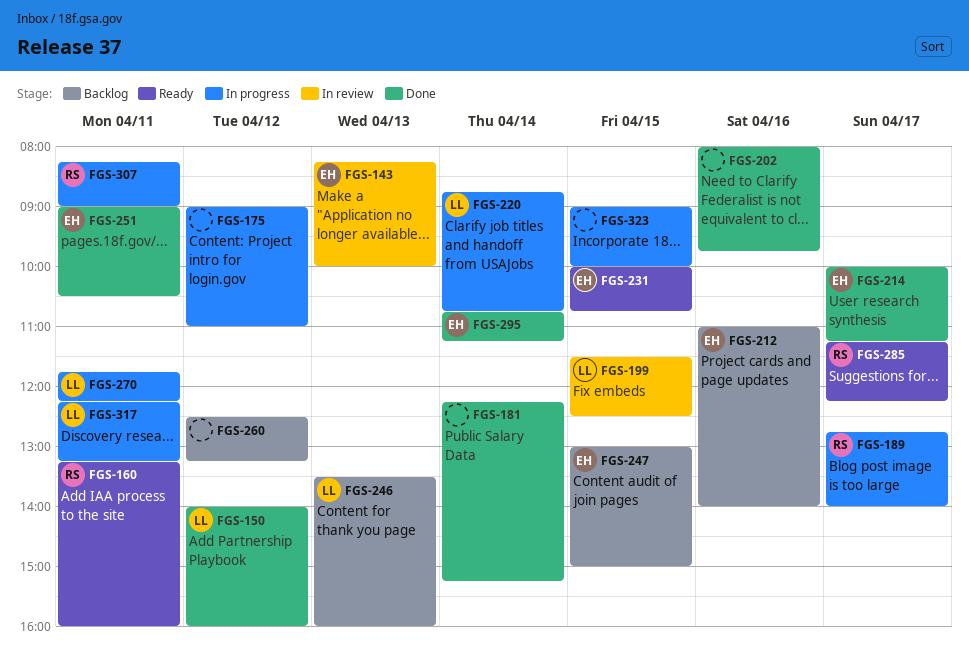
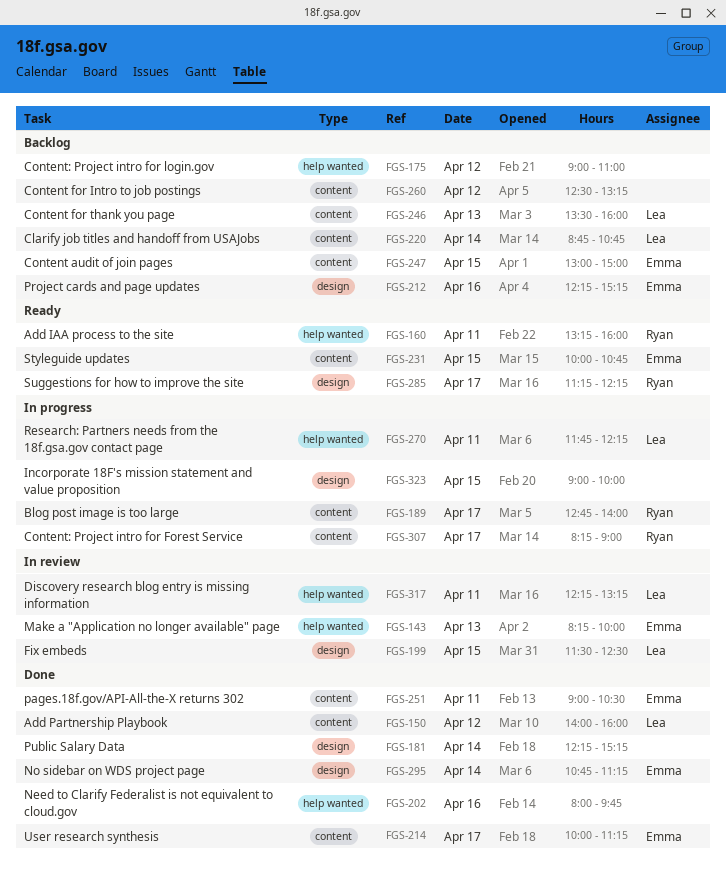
FGS-175, status: In progress -> Backlog
FGS-212, begins: 11:00 -> 12:15
FGS-212, ends: 14:00 -> 15:15
FGS-220, status: In progress -> Backlog
FGS-307, day: Apr 11 -> Apr 17
FGS-317, status: In progress -> In review

